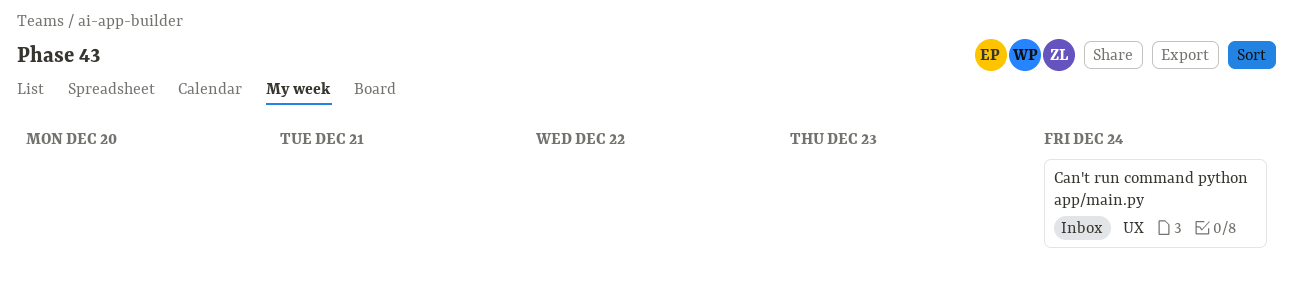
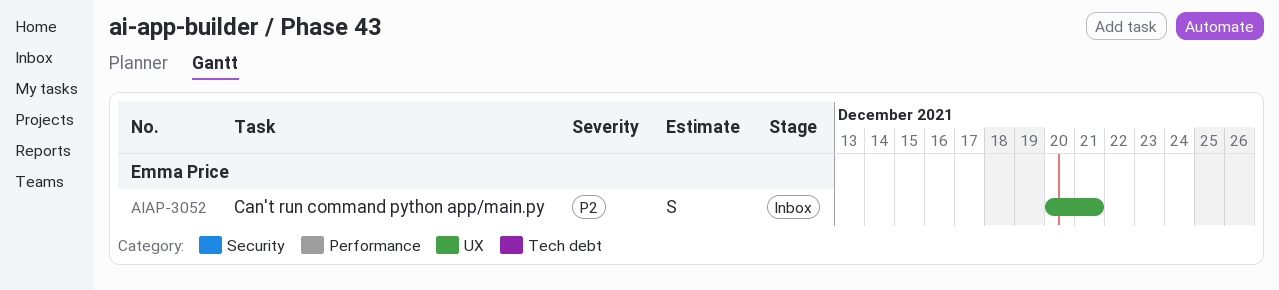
Can't run command python app/main.py, due: Dec 24 -> Dec 21

